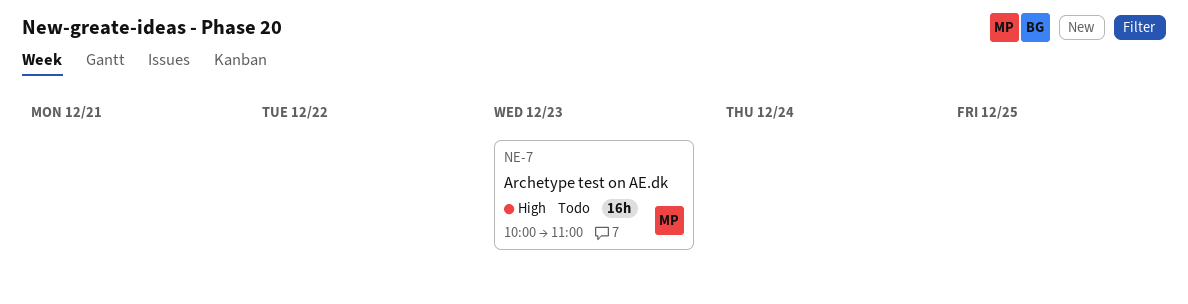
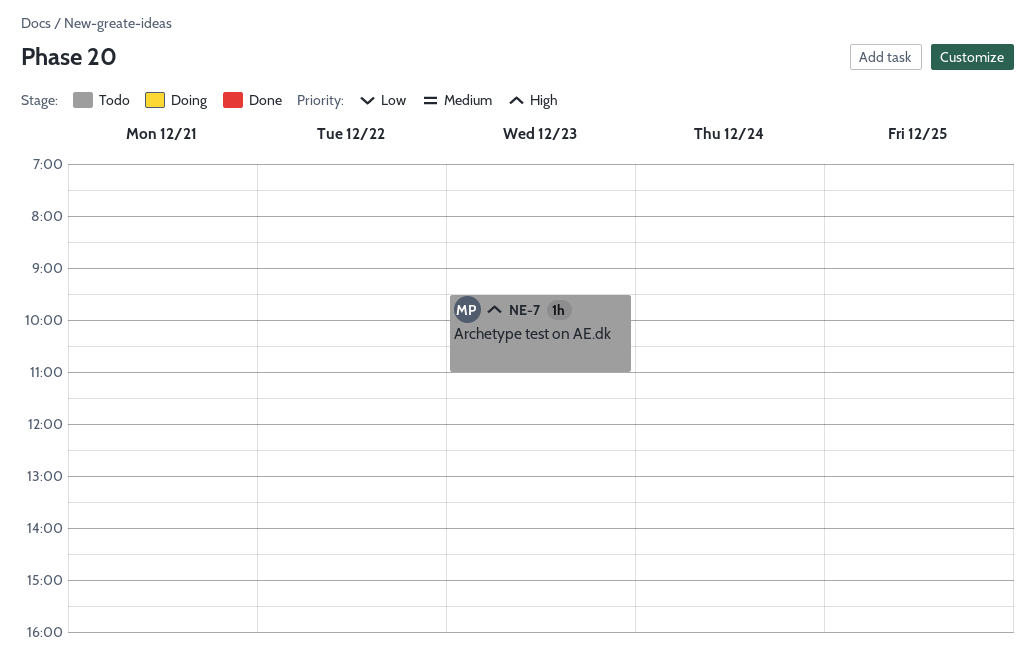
NE-7, estimate: 16h -> 1h
NE-7, begins: 10:00 -> 09:30

